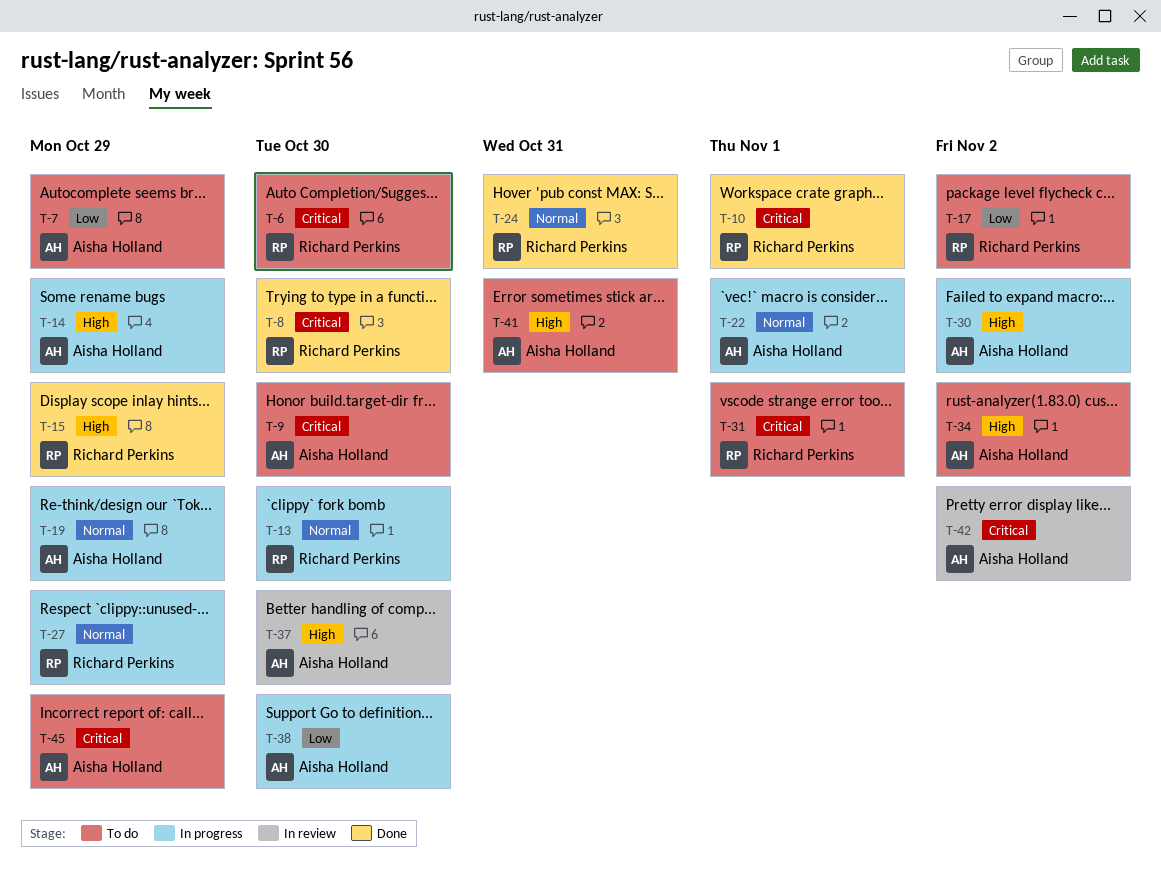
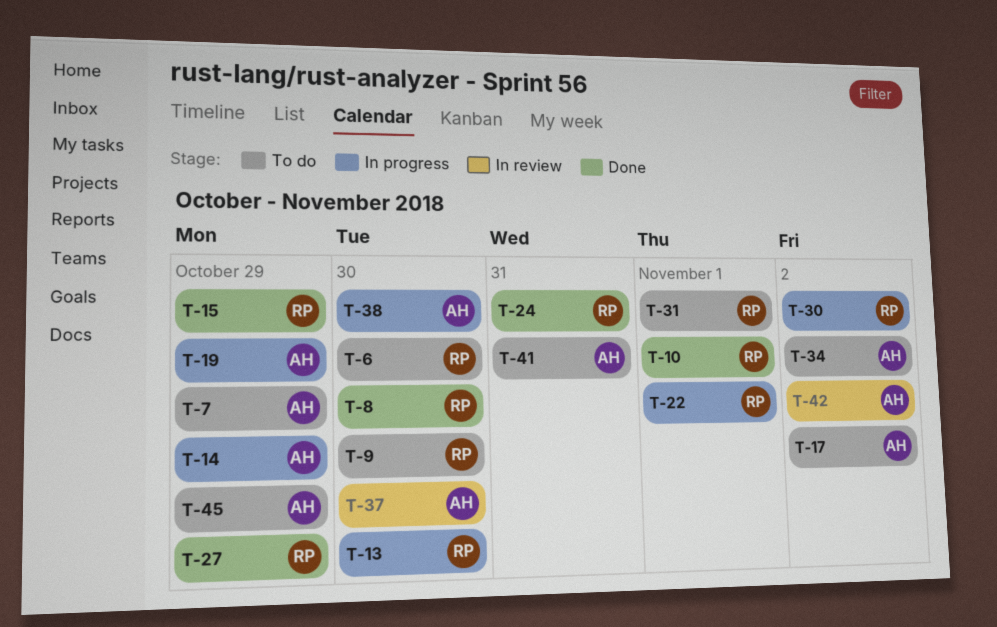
T-9, owner: Aisha Holland -> Richard Perkins
T-17, owner: Richard Perkins -> Aisha Holland
T-22, owner: Aisha Holland -> Richard Perkins
T-27, status: In progress -> Done
T-30, owner: Aisha Holland -> Richard Perkins

